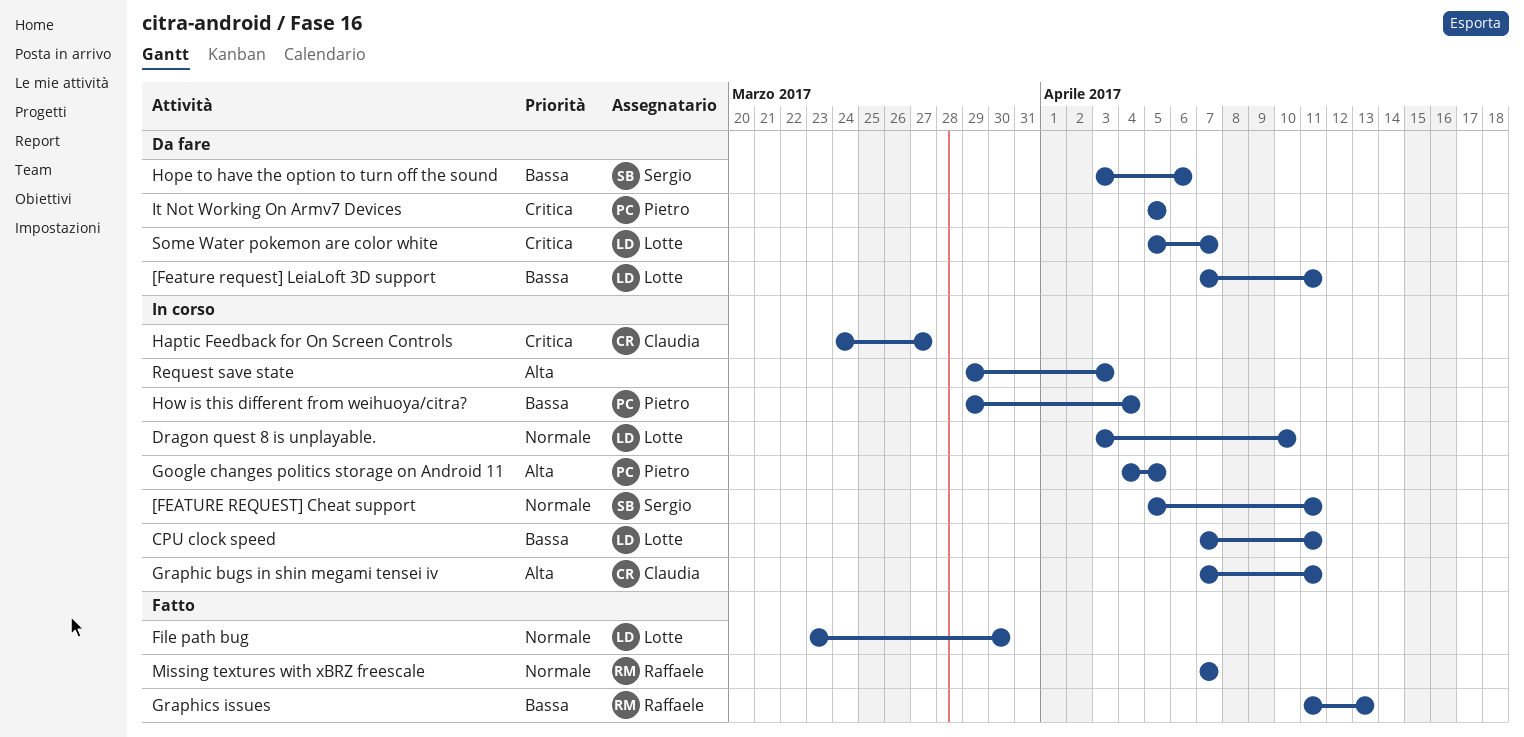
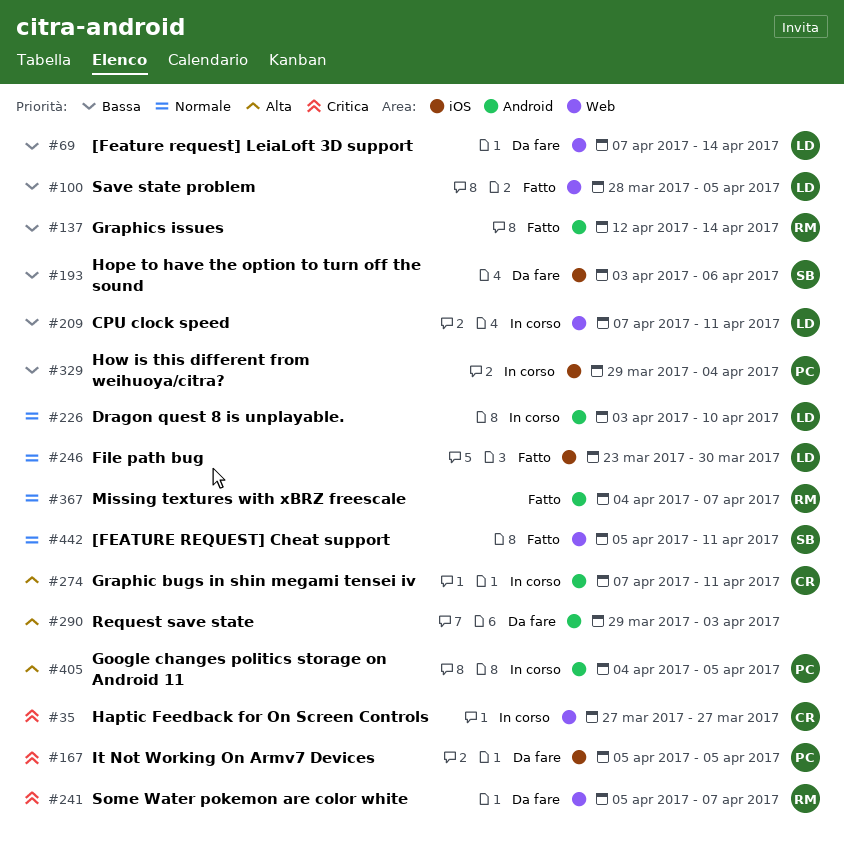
[FEATURE REQUEST] Cheat support, status: In corso -> Fatto
[Feature request] LeiaLoft 3D support, due: Apr 11 -> Apr 14
Graphics issues, start: Apr 11 -> Apr 12
Graphics issues, due: Apr 13 -> Apr 14
Haptic Feedback for On Screen Controls, start: Mar 24 -> Mar 27
Missing textures with xBRZ freescale, start: Apr 7 -> Apr 4
Request save state, status: In corso -> Da fare
Save state problem: none -> present
Some Water pokemon are color white, owner: Lotte -> Raffaele

